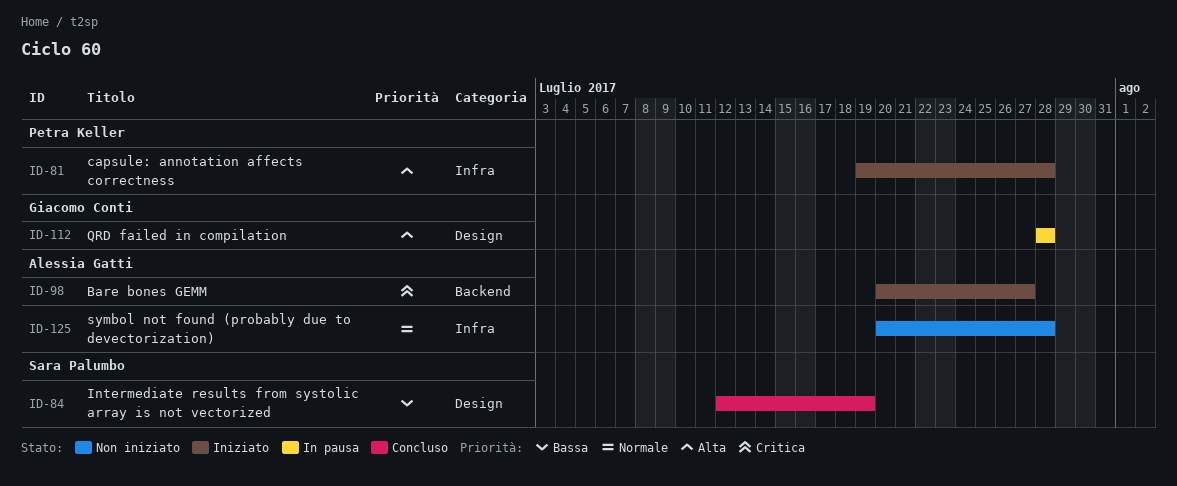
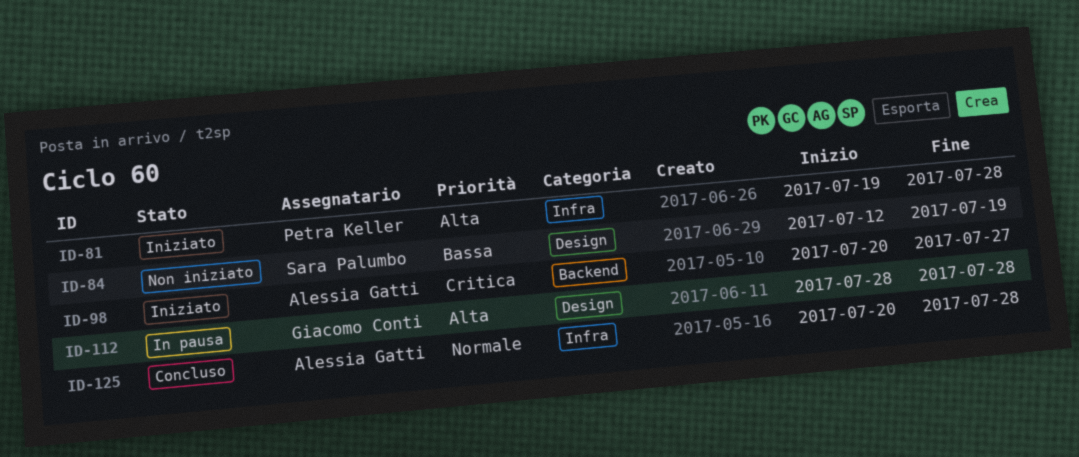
ID-84, status: Concluso -> Non iniziato
ID-125, status: Non iniziato -> Concluso

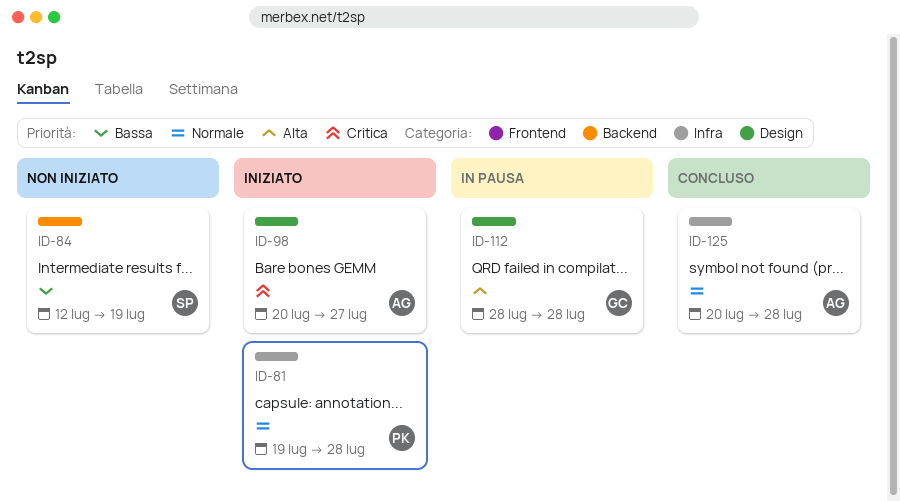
ID-81, priority: Alta -> Normale
ID-84, label: Design -> Backend
ID-98, label: Backend -> Design

